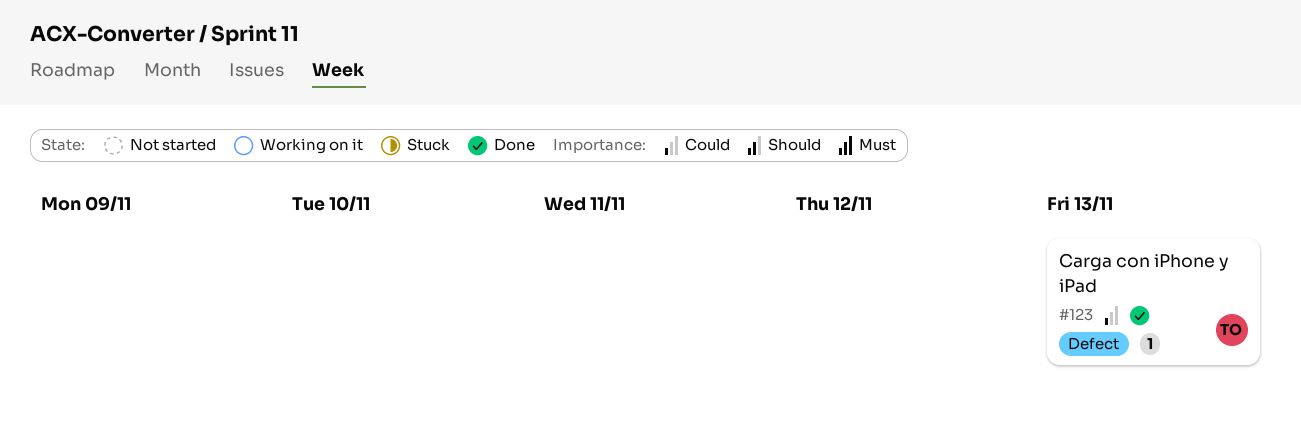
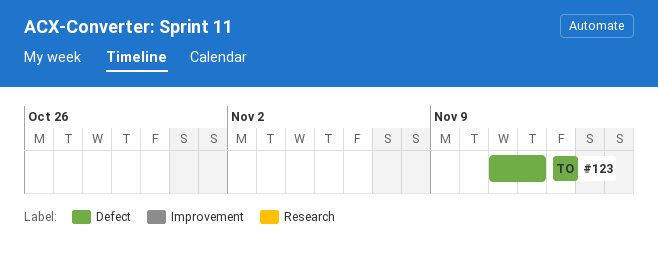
#123, due: Nov 13 -> Nov 12

